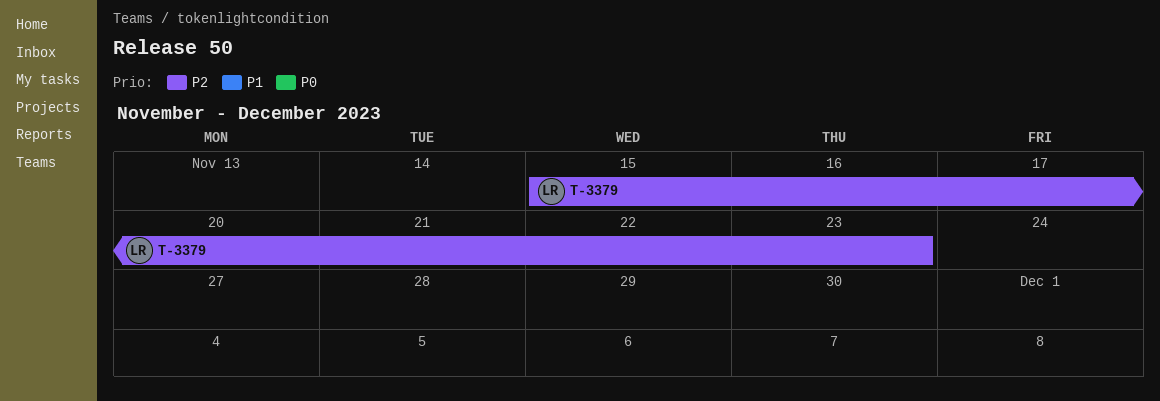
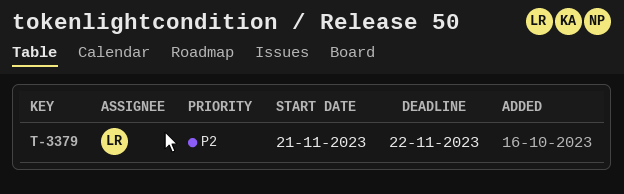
T-3379, start: Nov 15 -> Nov 21
T-3379, due: Nov 23 -> Nov 22

